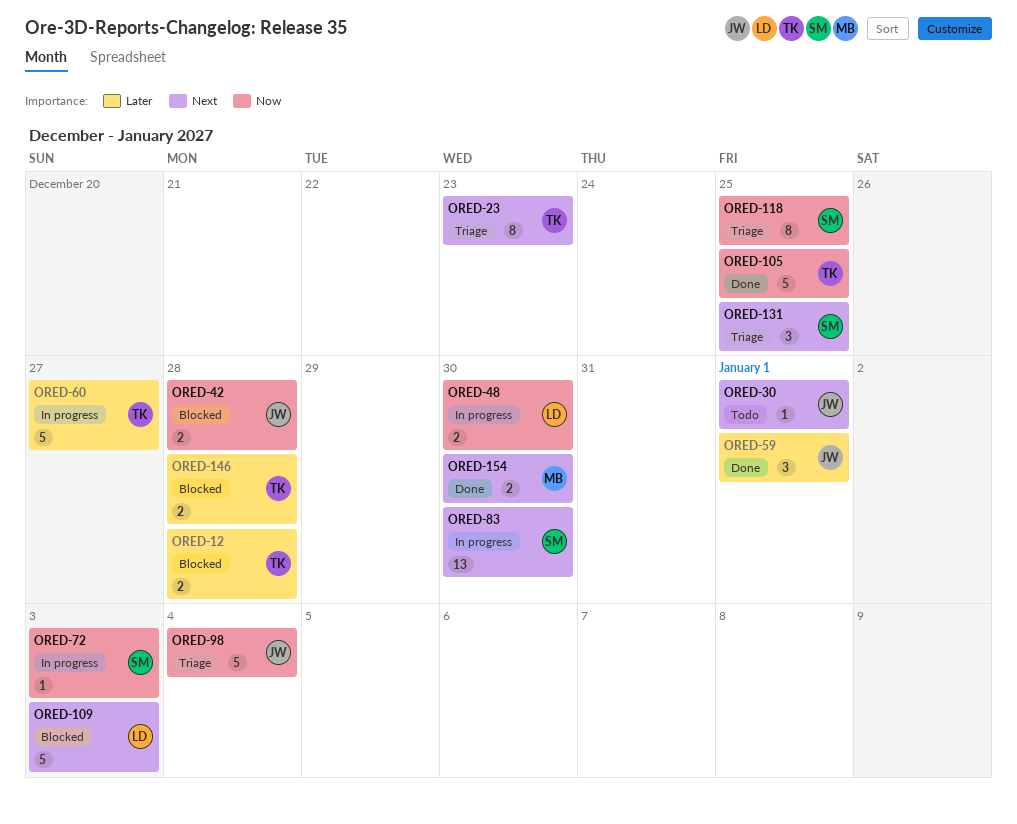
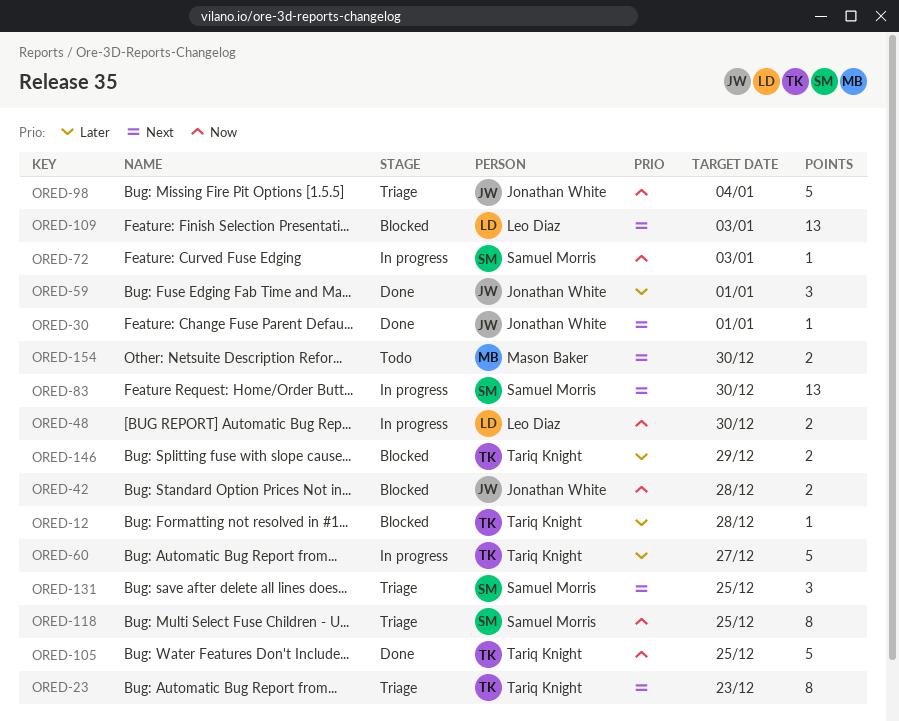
ORED-12, estimate: 2 -> 1
ORED-30, status: Todo -> Done
ORED-109, estimate: 5 -> 13
ORED-146, due: Dec 28 -> Dec 29
ORED-154, status: Done -> Todo

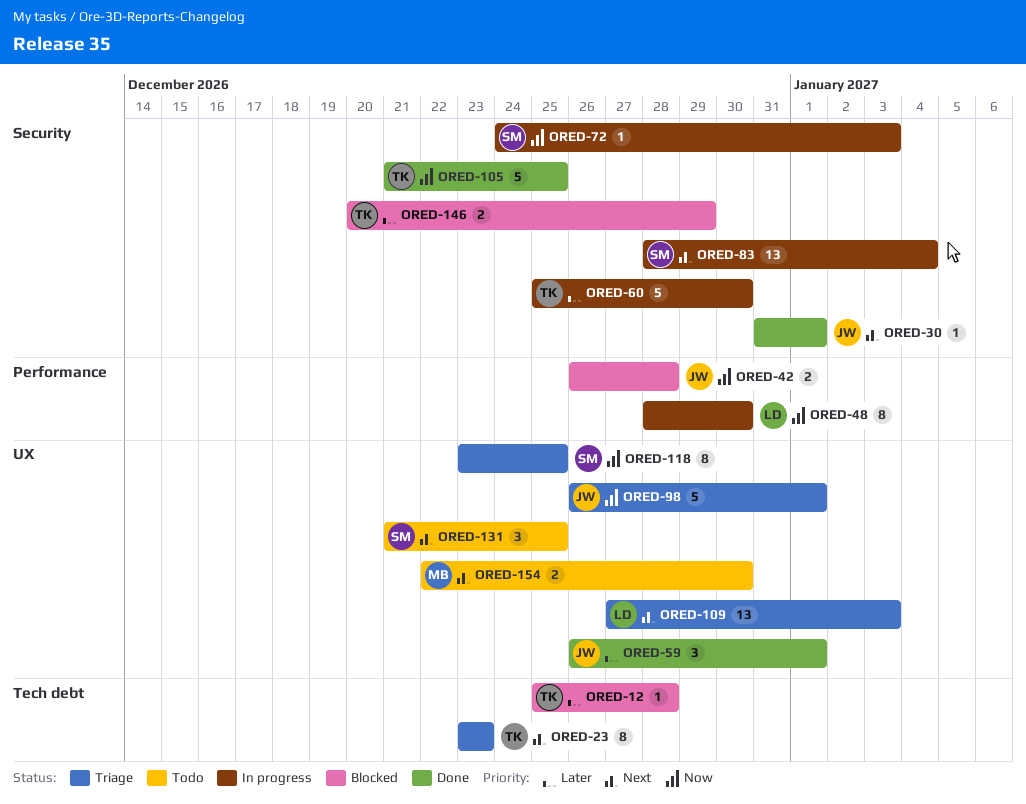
ORED-48, estimate: 2 -> 8
ORED-60, due: Dec 27 -> Dec 30
ORED-83, due: Dec 30 -> Jan 4
ORED-98, due: Jan 4 -> Jan 1
ORED-109, status: Blocked -> Triage
ORED-131, status: Triage -> Todo

